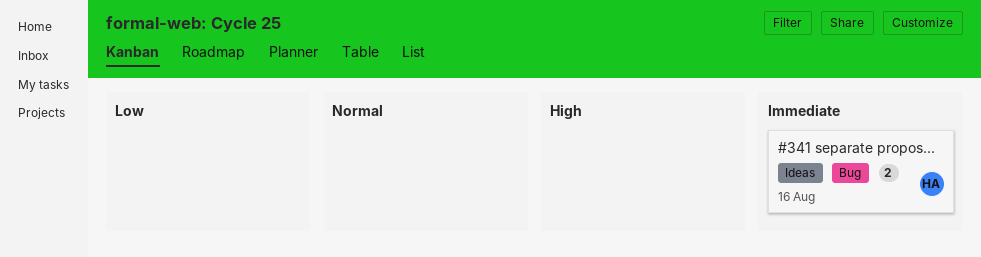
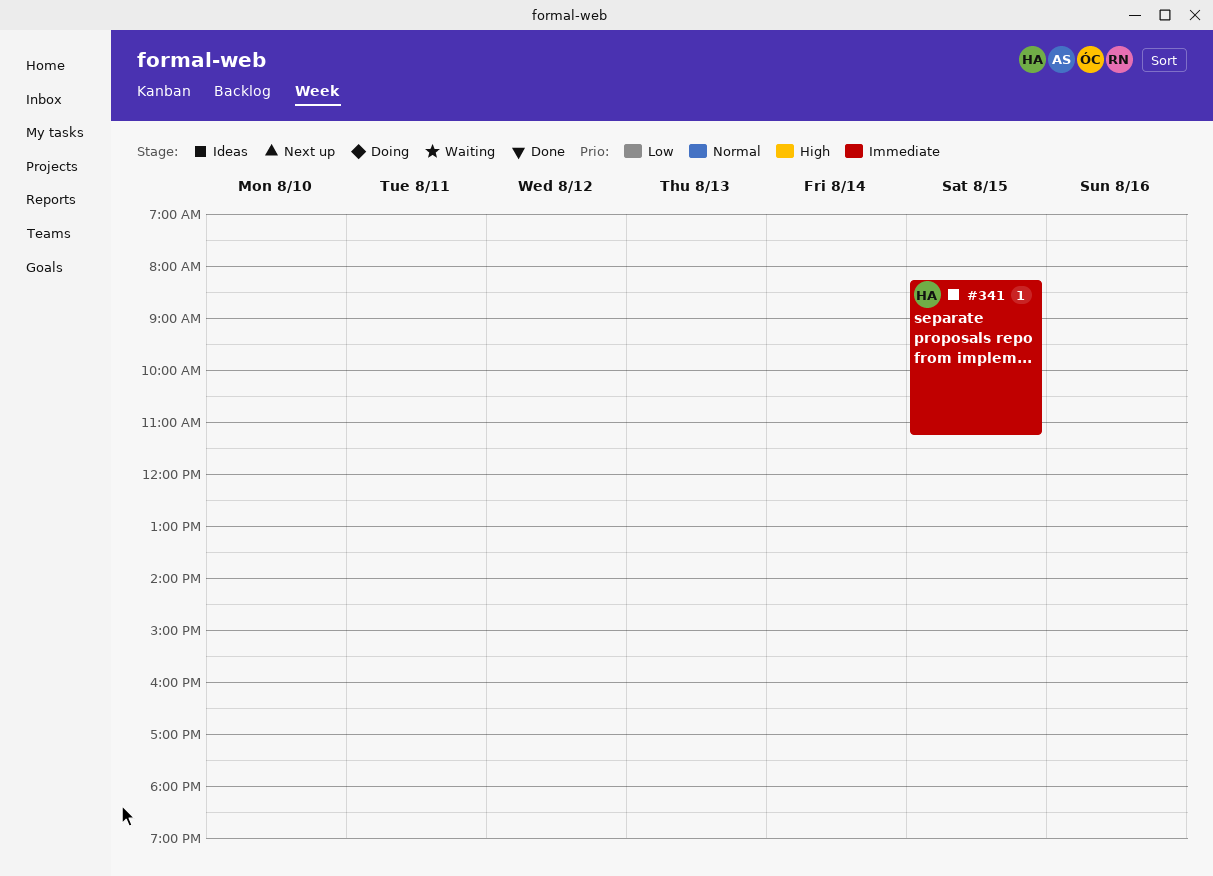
#341, estimate: 2 -> 1
#341, day: Aug 16 -> Aug 15

